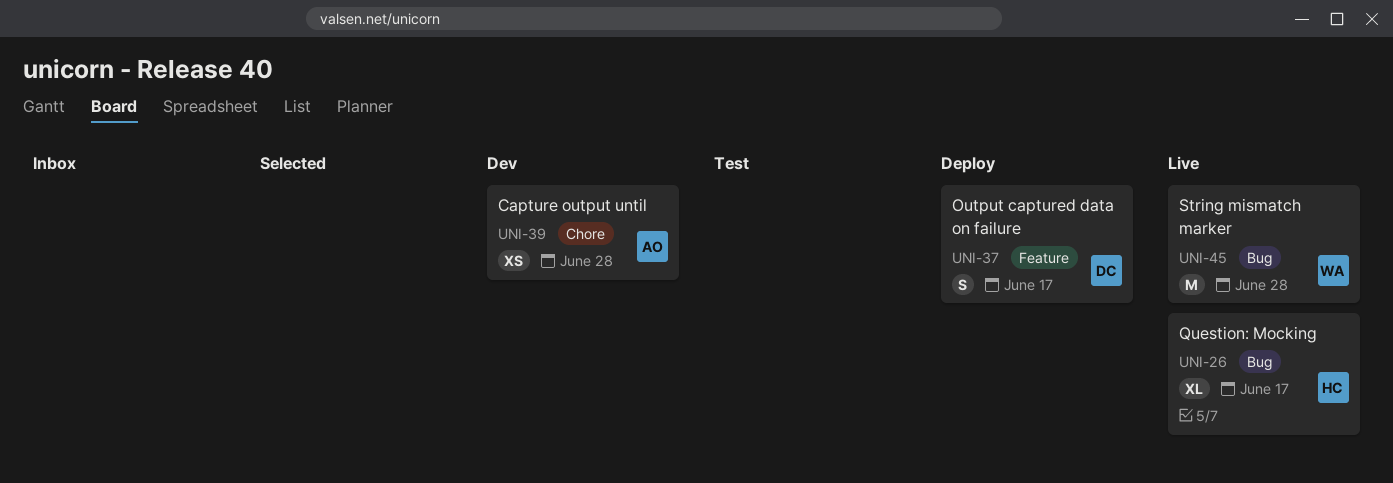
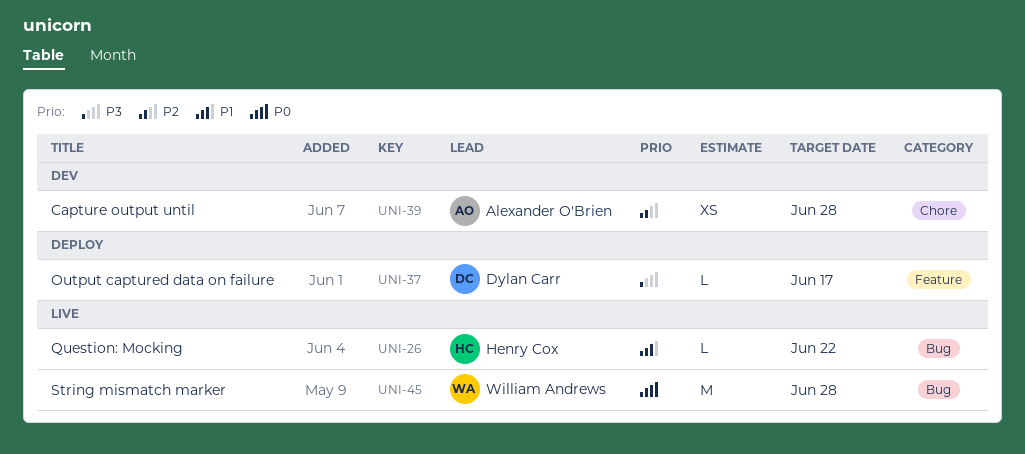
UNI-26, estimate: XL -> L
UNI-26, due: Jun 17 -> Jun 22
UNI-37, estimate: S -> L

